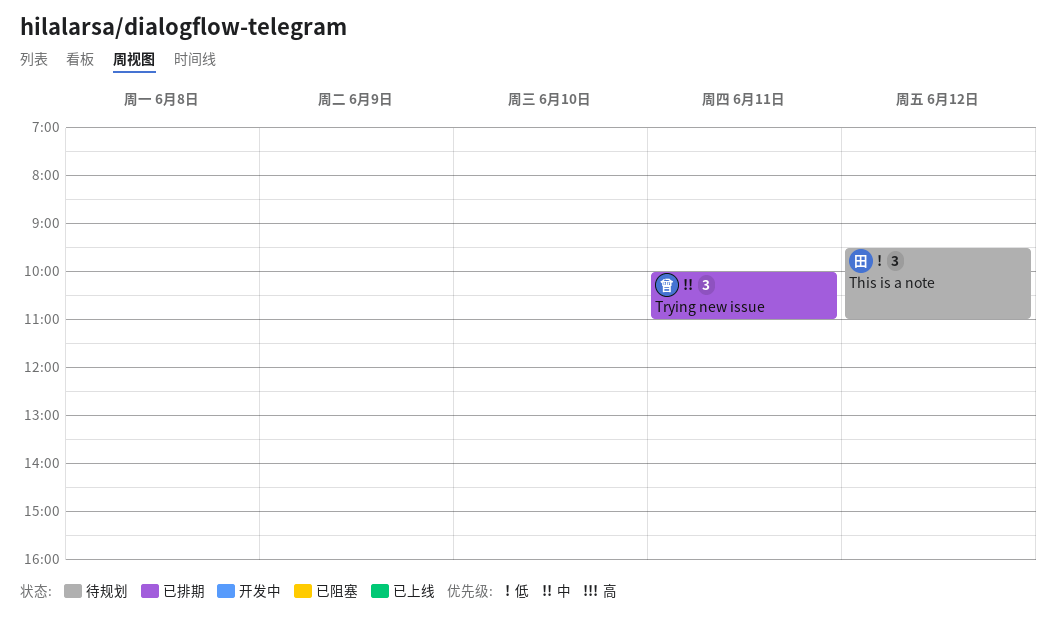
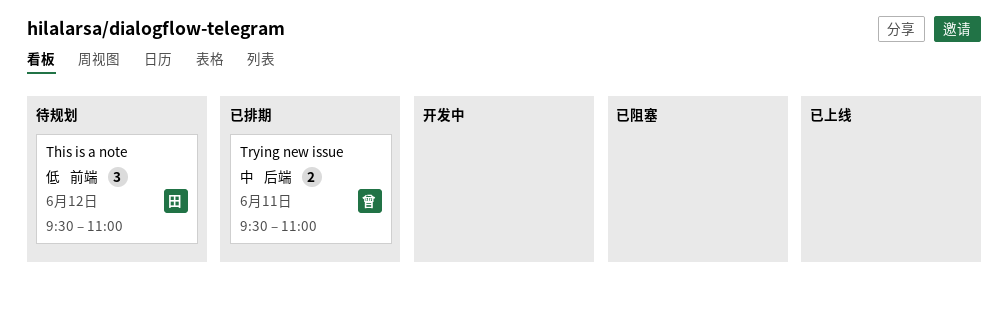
Trying new issue, estimate: 3 -> 2
Trying new issue, begins: 10:00 -> 09:30

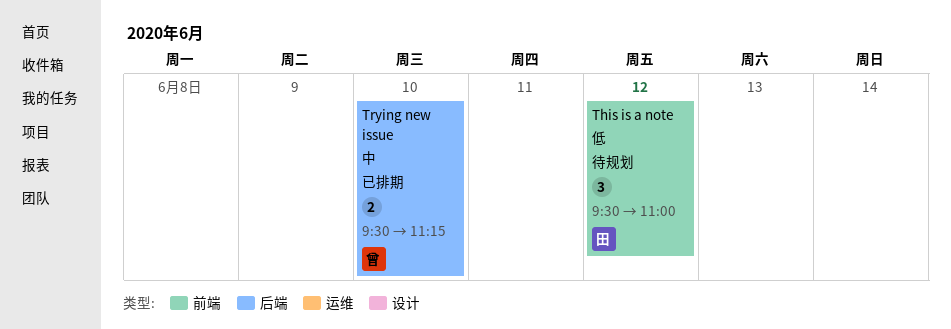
Trying new issue, day: Jun 11 -> Jun 10
Trying new issue, ends: 11:00 -> 11:15

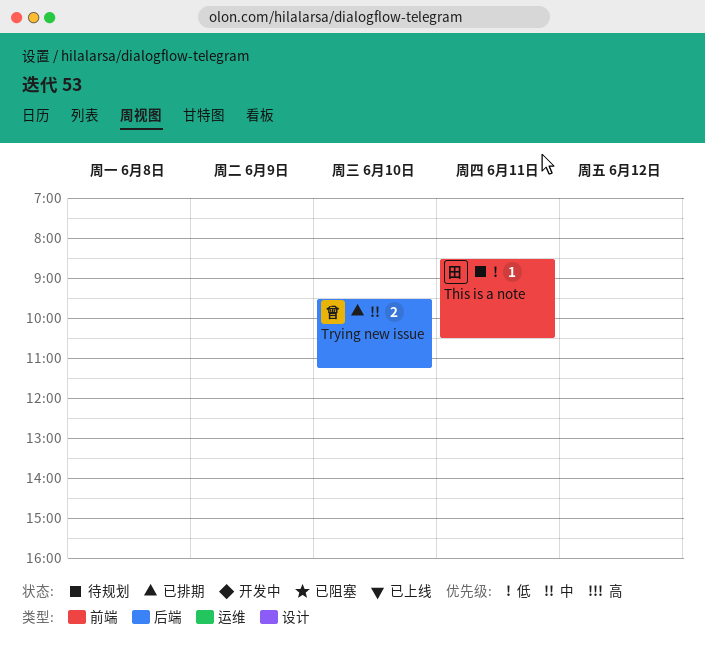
This is a note, estimate: 3 -> 1
This is a note, day: Jun 12 -> Jun 11
This is a note, begins: 09:30 -> 08:30
This is a note, ends: 11:00 -> 10:30

